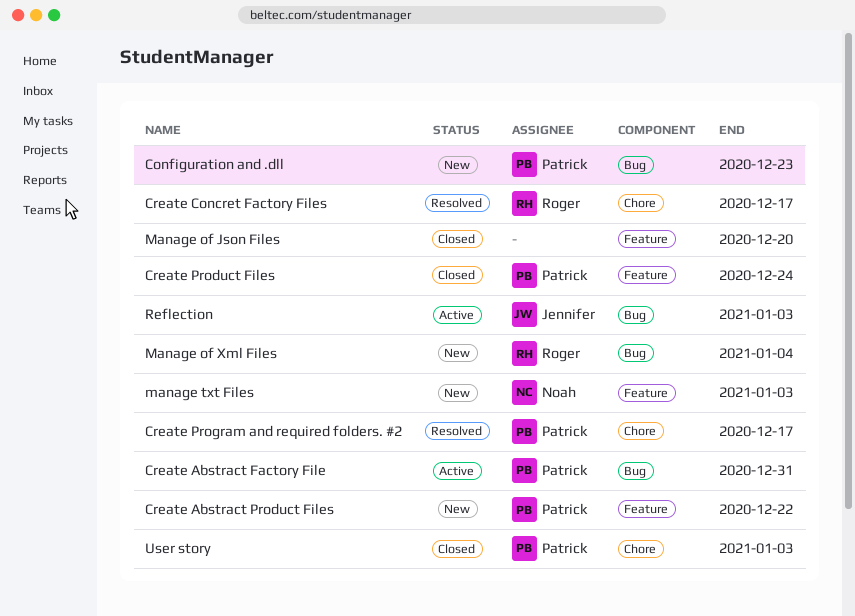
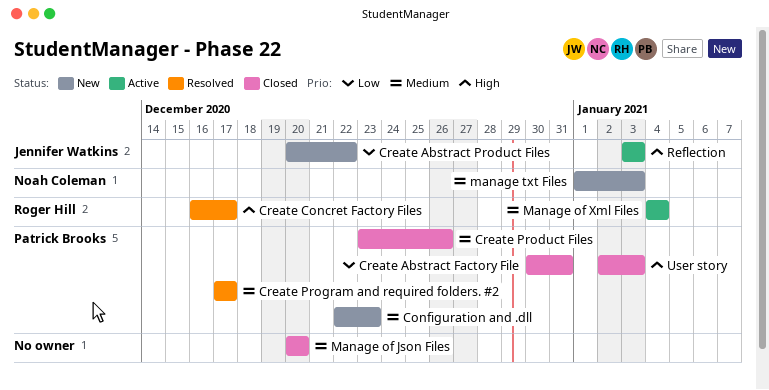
Create Abstract Factory File, status: Active -> Closed
Create Abstract Product Files, owner: Patrick Brooks -> Jennifer Watkins
Create Product Files, due: Dec 24 -> Dec 26
Manage of Xml Files, status: New -> Active

